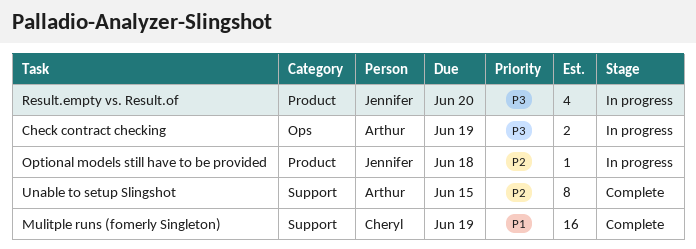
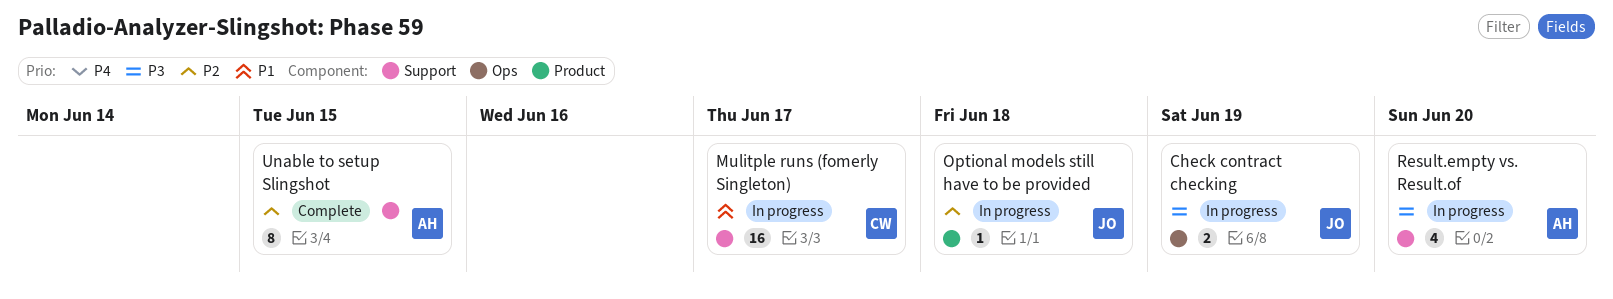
Check contract checking, owner: Arthur -> Jennifer
Mulitple runs (fomerly Singleton), status: Complete -> In progress
Mulitple runs (fomerly Singleton), due: Jun 19 -> Jun 17
Result.empty vs. Result.of, owner: Jennifer -> Arthur
Result.empty vs. Result.of, label: Product -> Support

